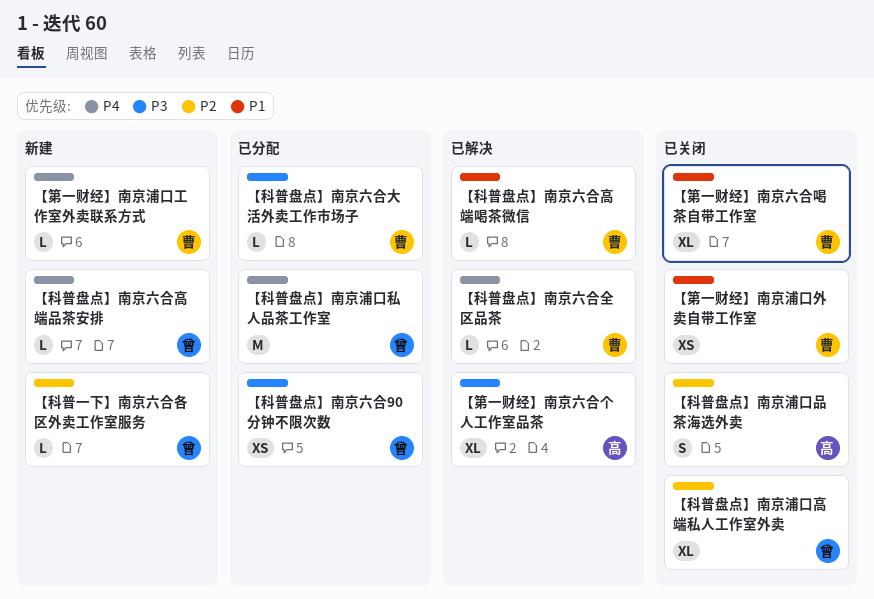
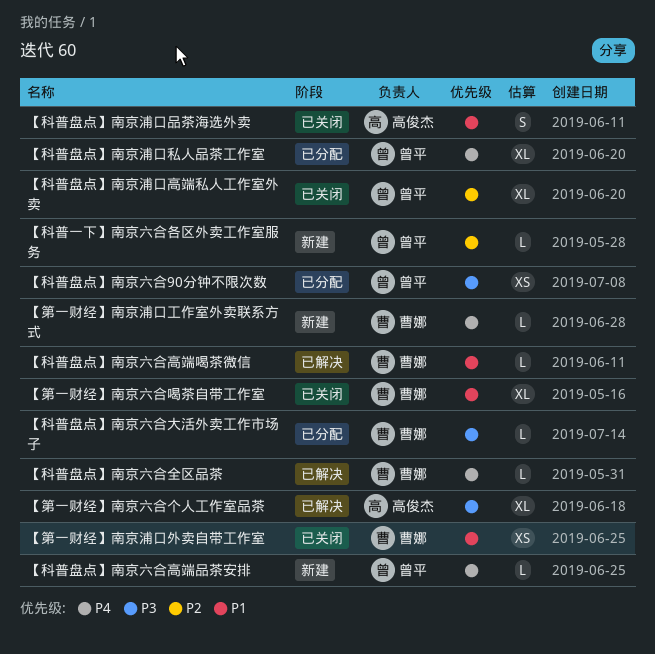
【科普盘点】南京浦口品茶海选外卖, priority: P2 -> P1
【科普盘点】南京浦口私人品茶工作室, estimate: M -> XL

